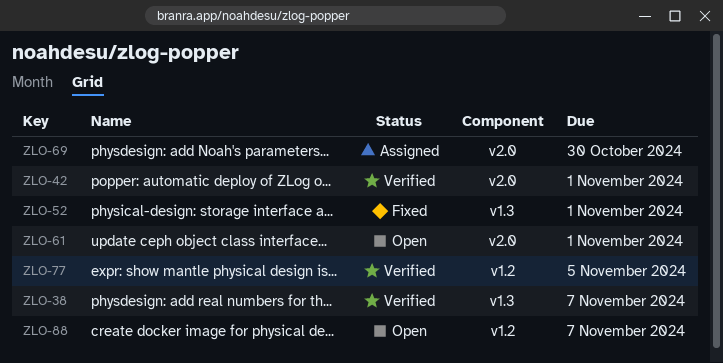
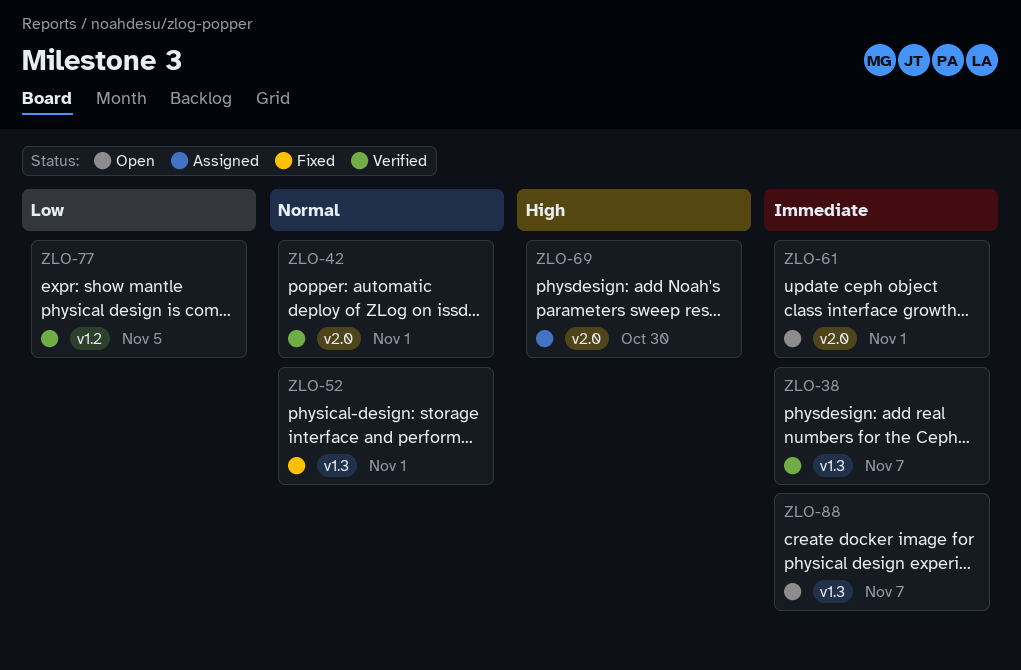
ZLO-88, label: v1.2 -> v1.3

